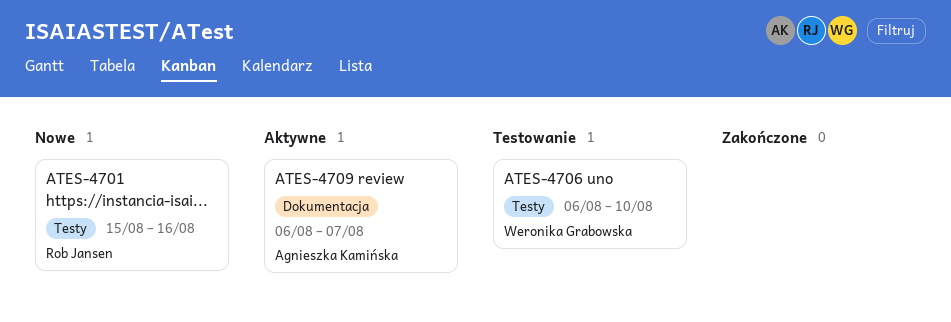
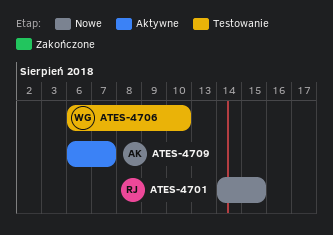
ATES-4701, start: Aug 15 -> Aug 14
ATES-4701, due: Aug 16 -> Aug 15

